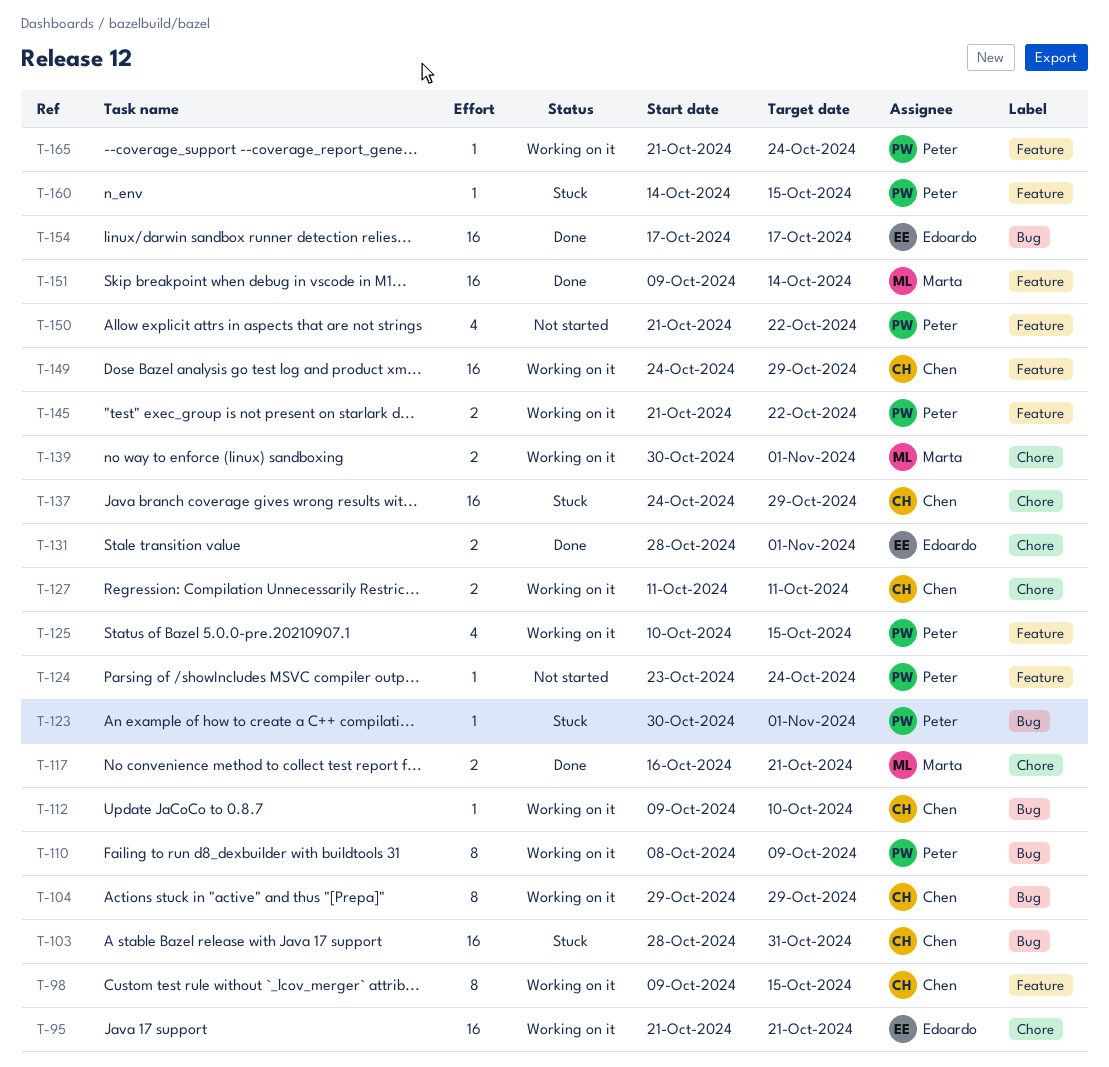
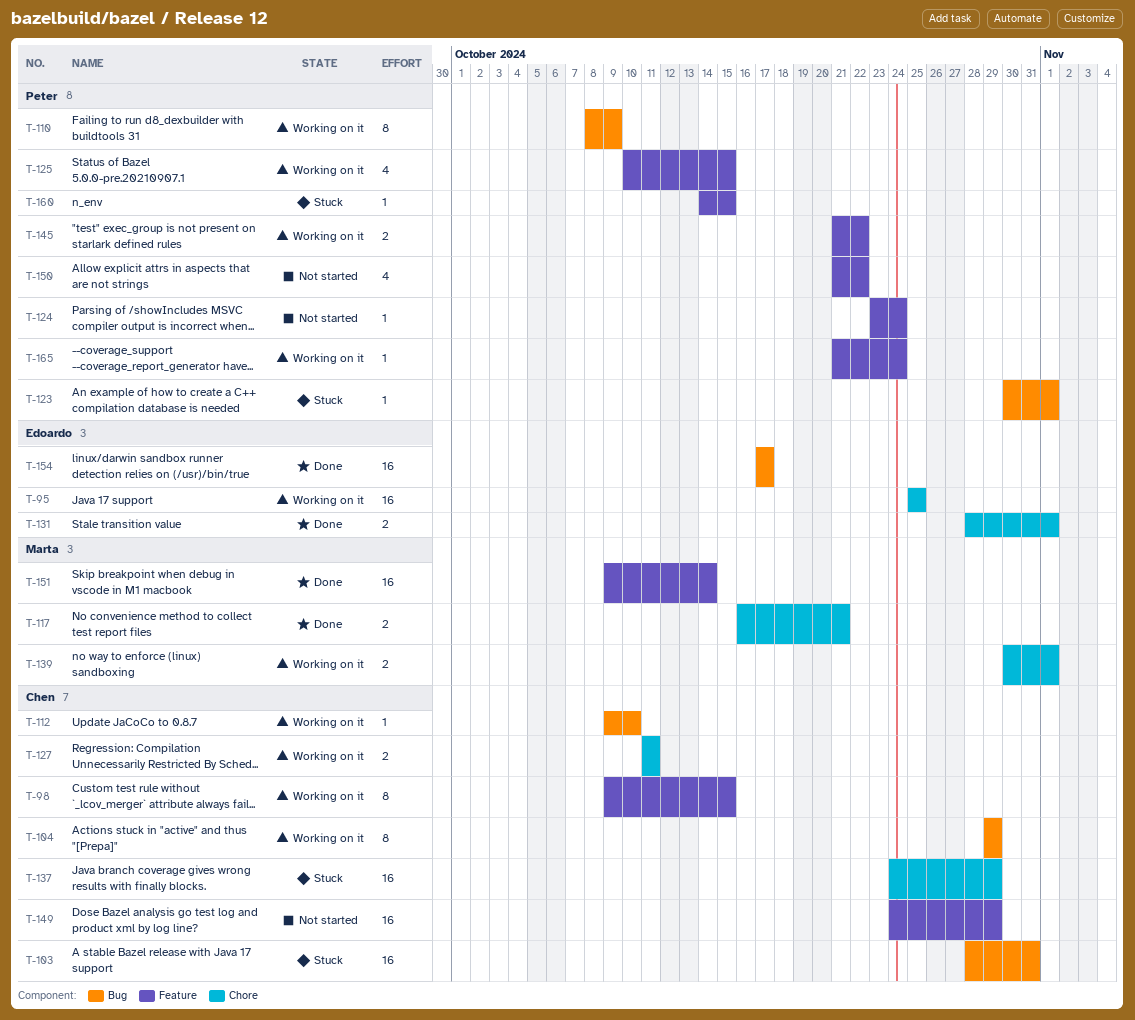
T-95, start: Oct 21 -> Oct 25
T-95, due: Oct 21 -> Oct 25
T-149, status: Working on it -> Not started

